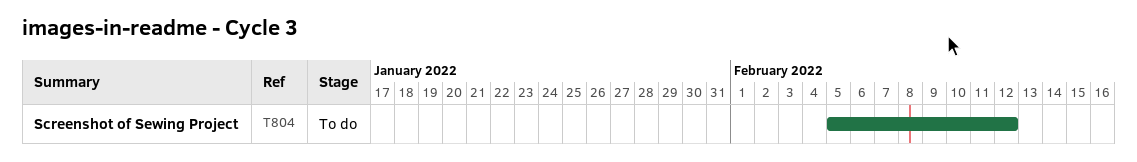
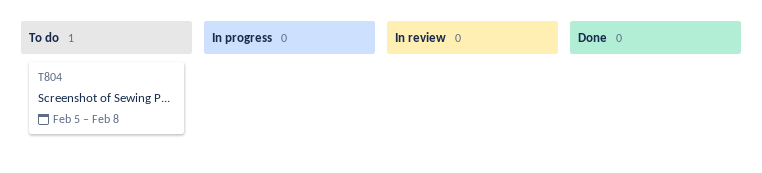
T804, due: Feb 12 -> Feb 8

